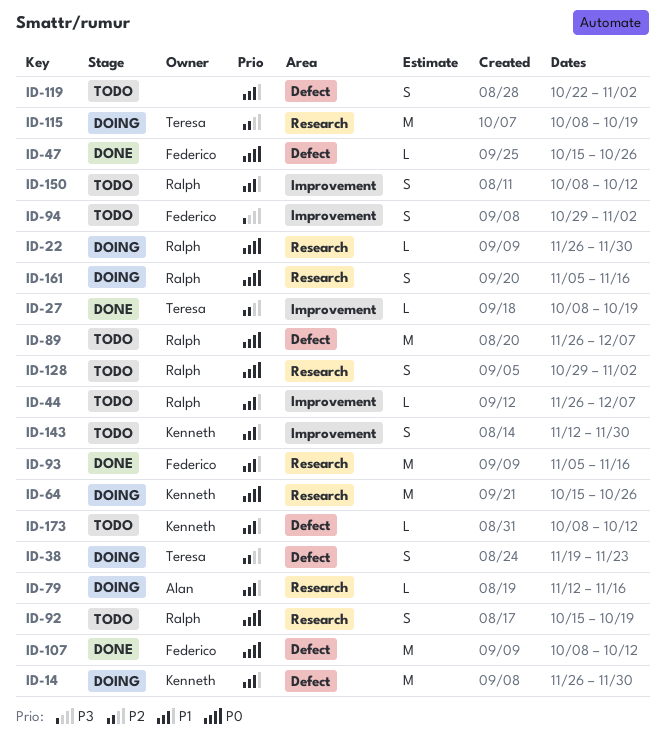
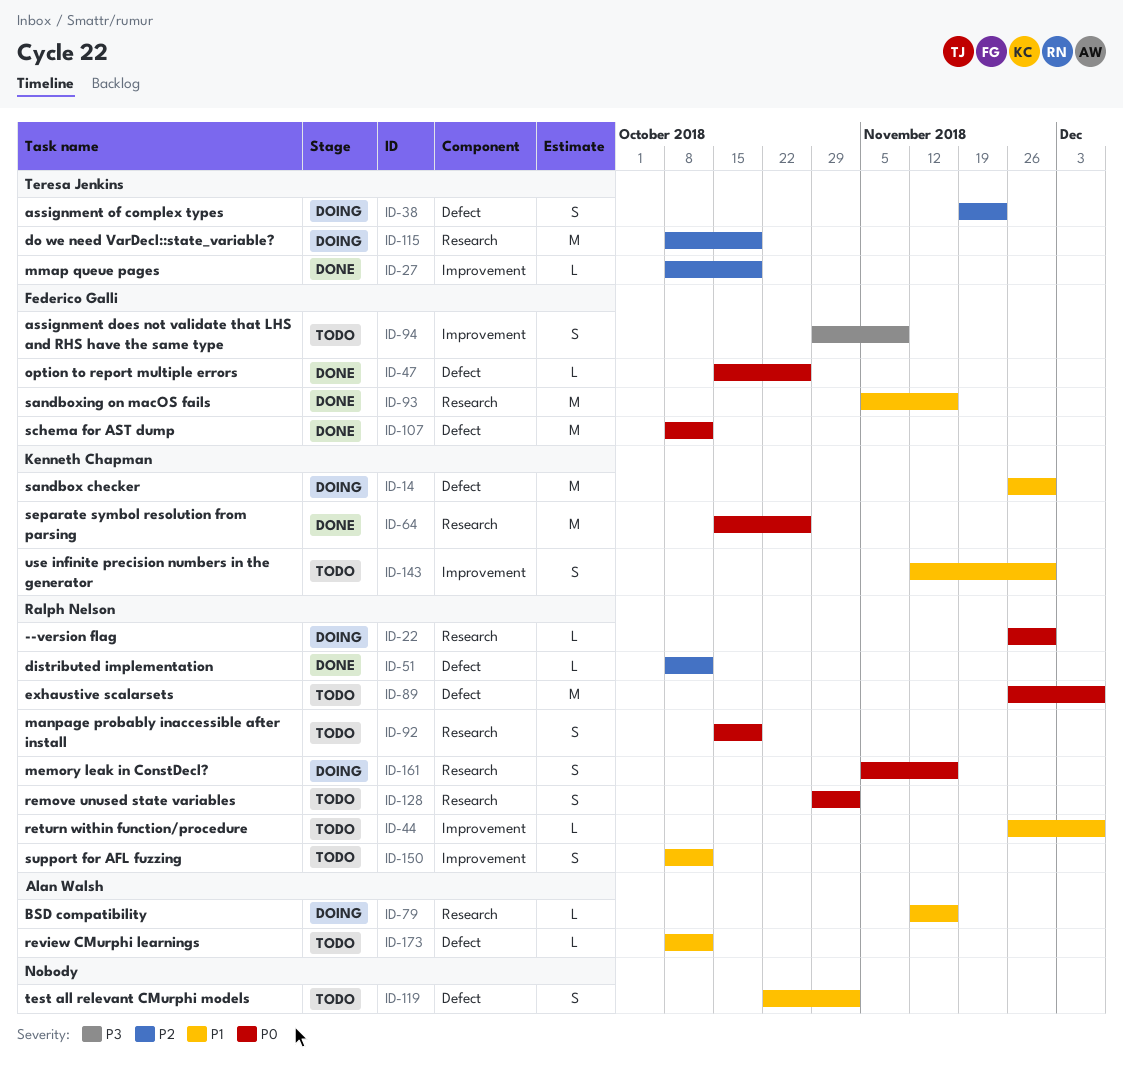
ID-51: none -> present
ID-64, status: Doing -> Done
ID-94, due: Nov 2 -> Nov 9
ID-173, owner: Kenneth Chapman -> Alan Walsh

